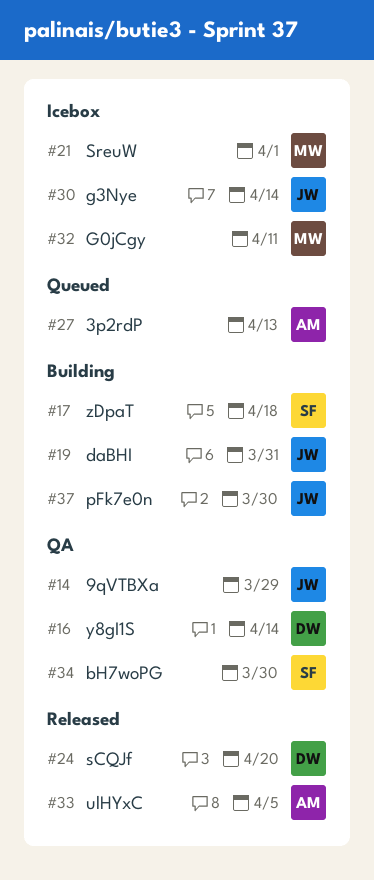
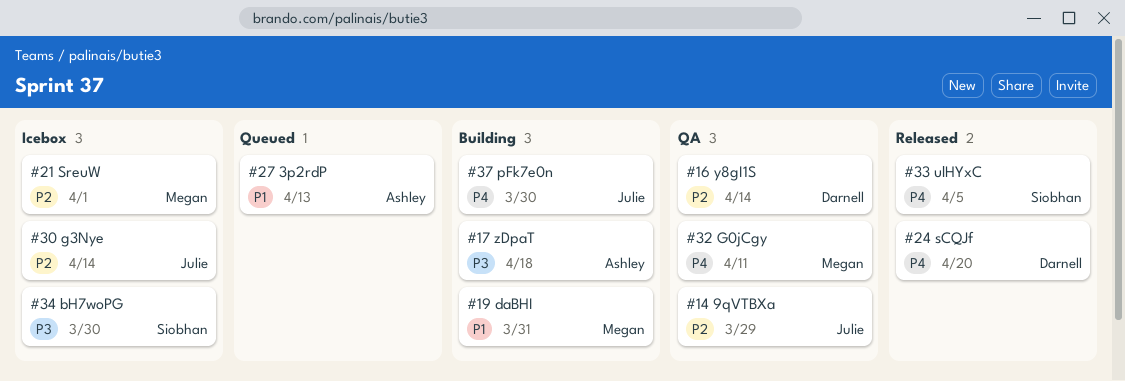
#17, owner: Siobhan -> Ashley
#19, owner: Julie -> Megan
#32, status: Icebox -> QA
#33, owner: Ashley -> Siobhan
#34, status: QA -> Icebox

